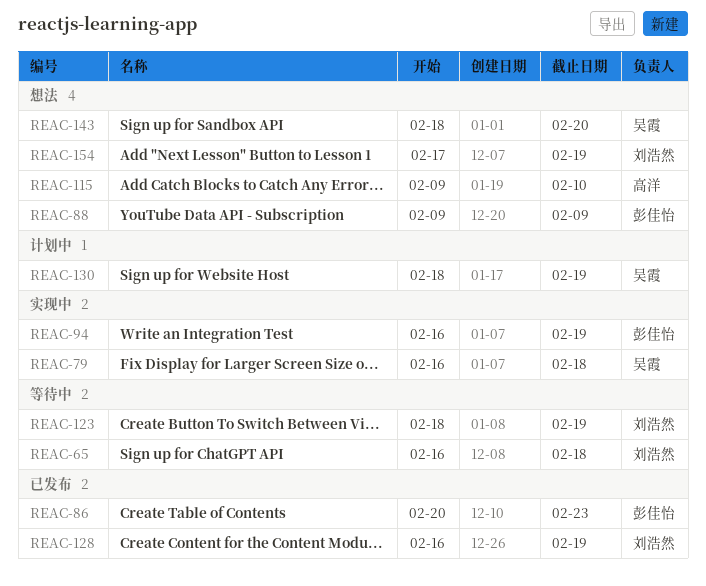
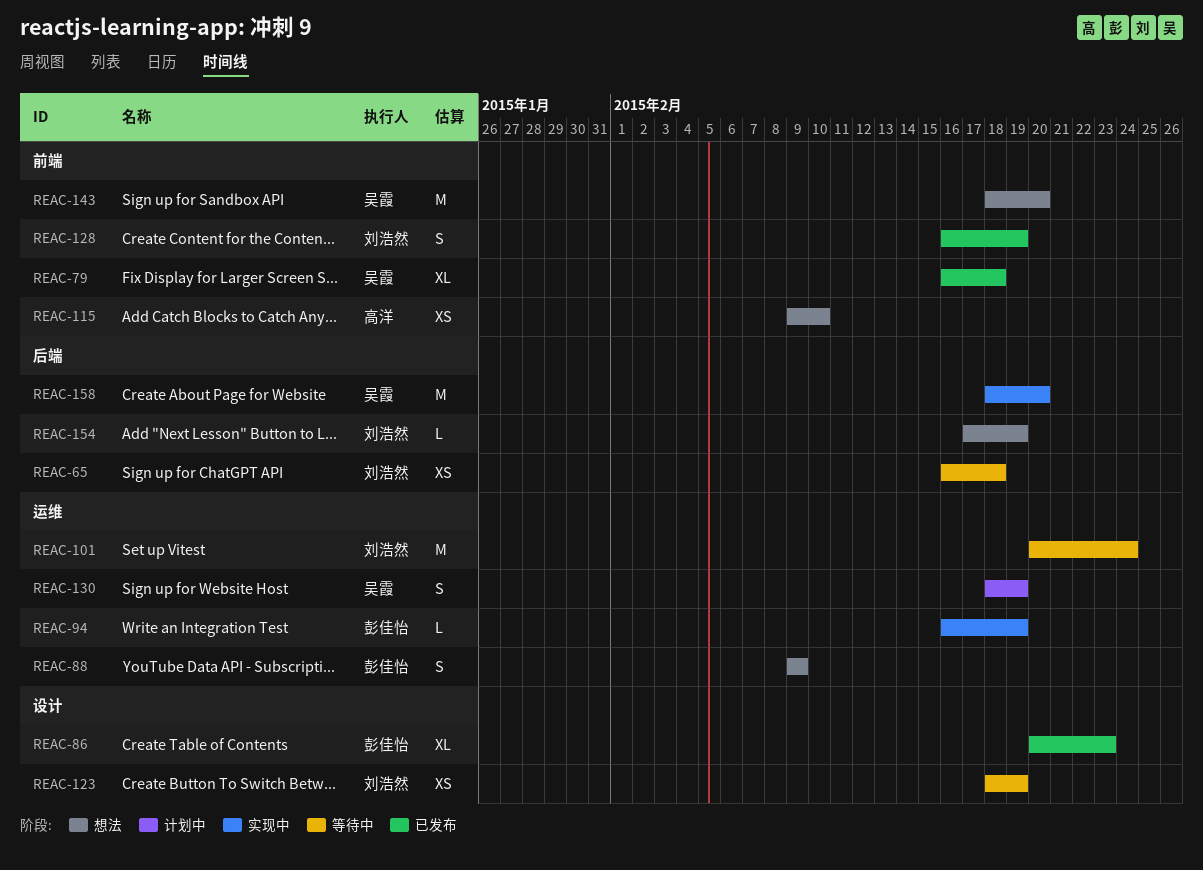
REAC-79, status: 实现中 -> 已发布
REAC-101: none -> present
REAC-158: none -> present

